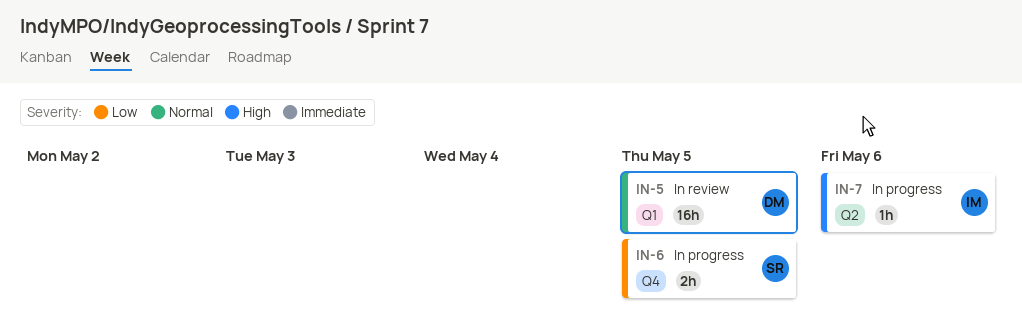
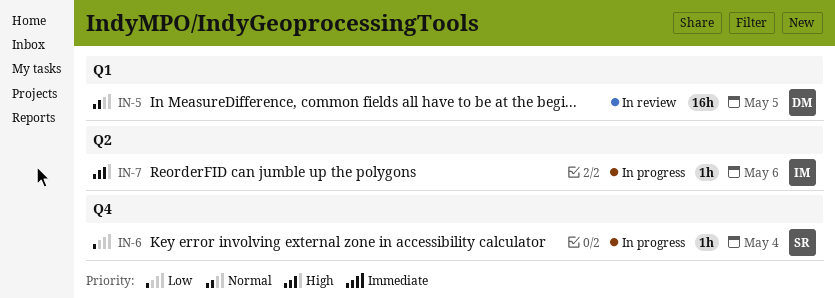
IN-6, estimate: 2h -> 1h
IN-6, due: May 5 -> May 4

